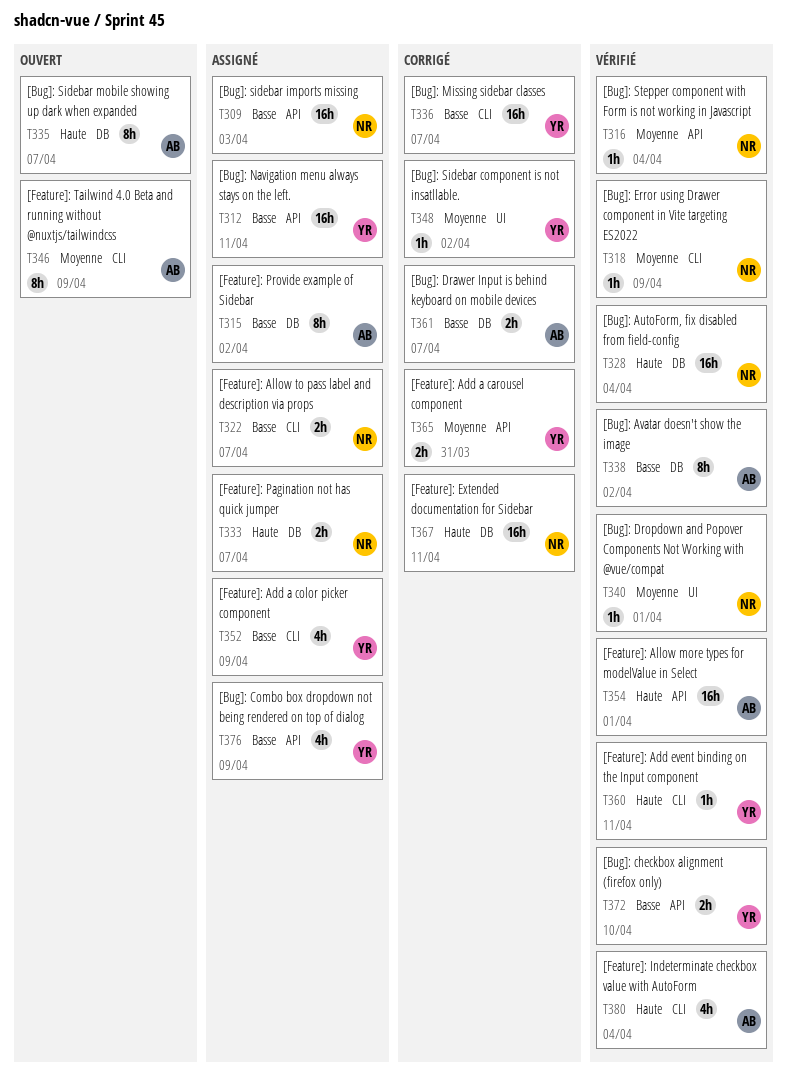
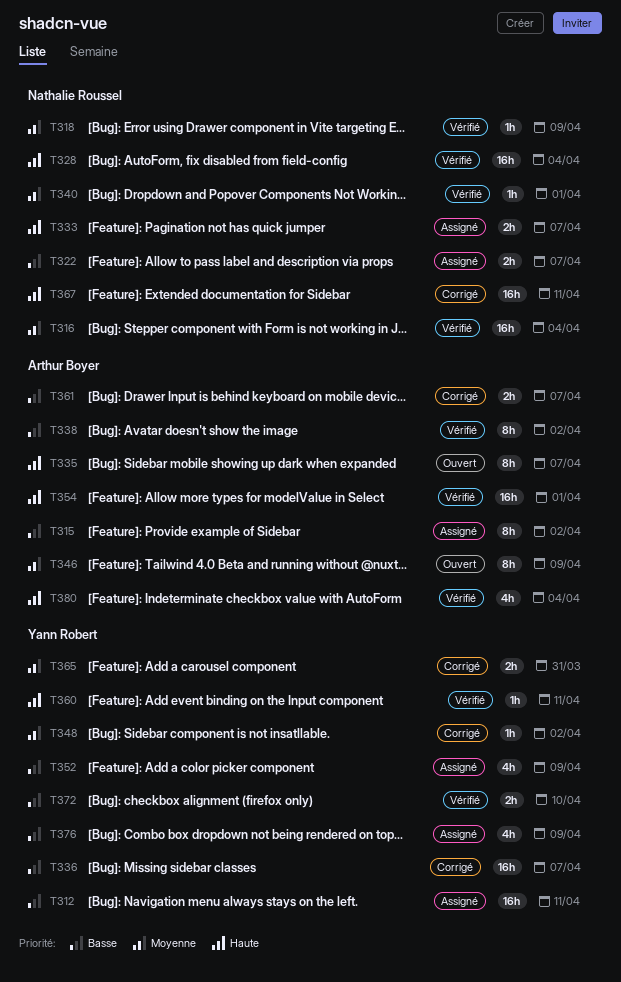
T309: present -> none
T316, estimate: 1h -> 16h

